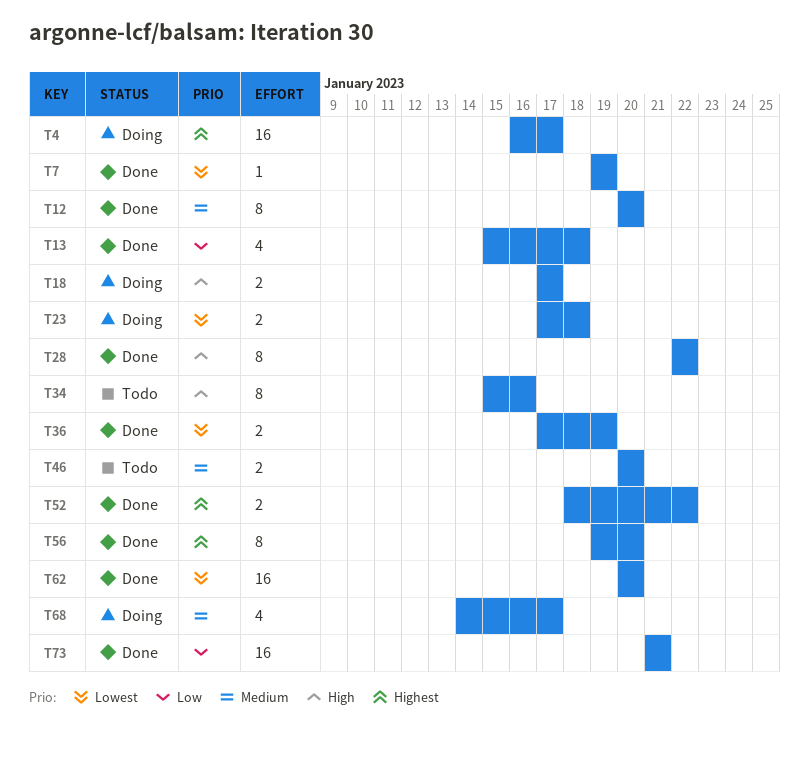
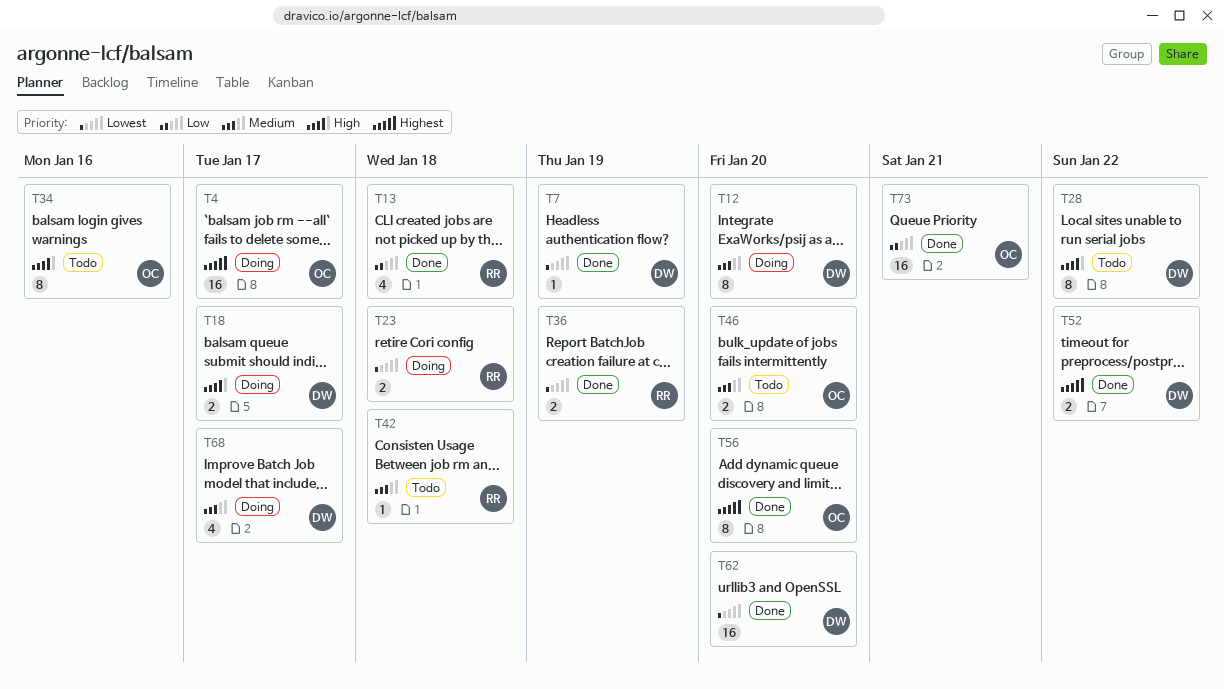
T12, status: Done -> Doing
T28, status: Done -> Todo
T42: none -> present

